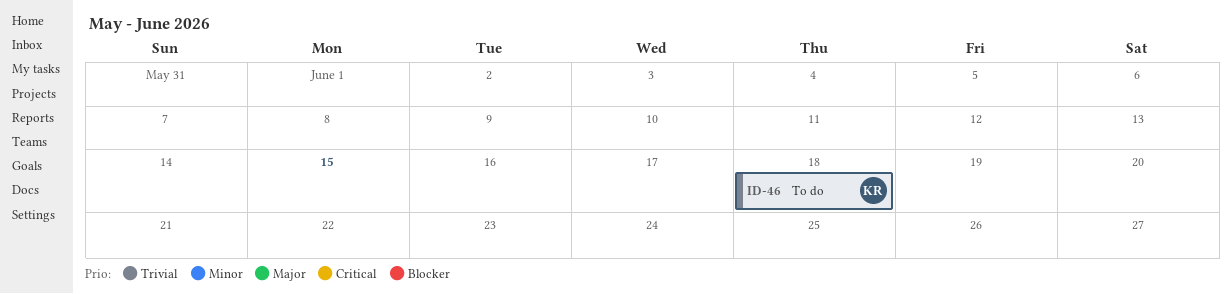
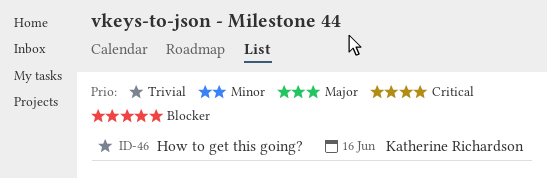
ID-46, due: Jun 18 -> Jun 16

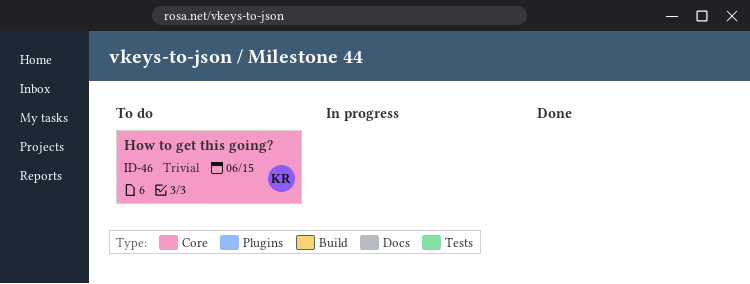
ID-46, due: Jun 16 -> Jun 15

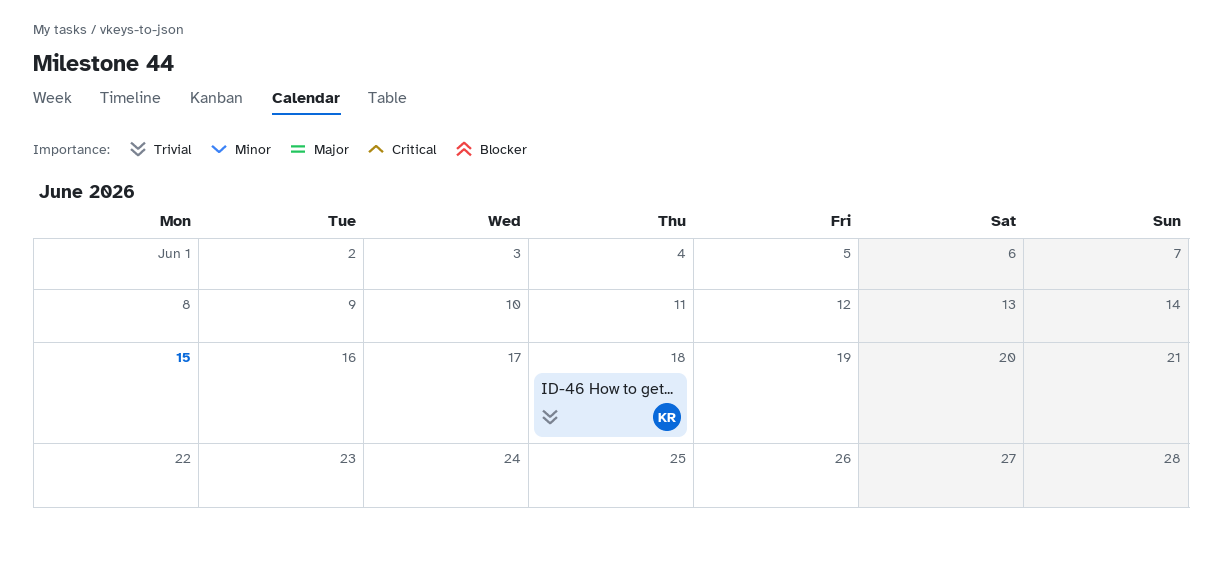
ID-46, due: Jun 15 -> Jun 18

